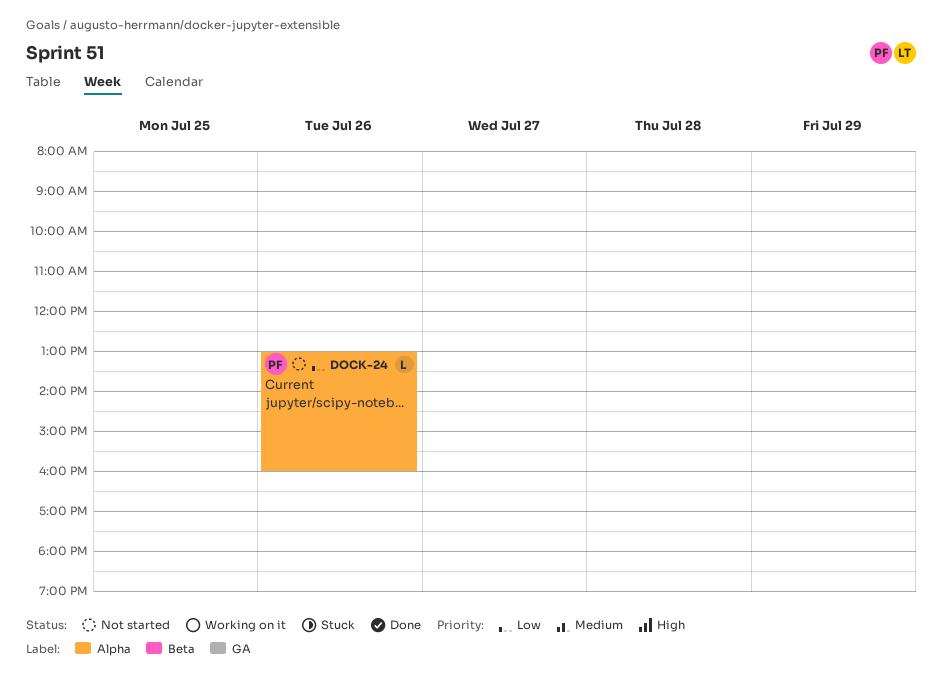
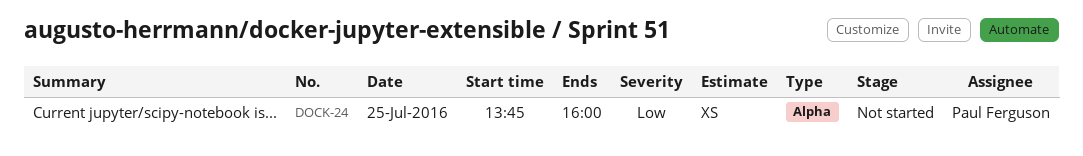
DOCK-24, estimate: L -> XS
DOCK-24, day: Jul 26 -> Jul 25
DOCK-24, begins: 13:00 -> 13:45

